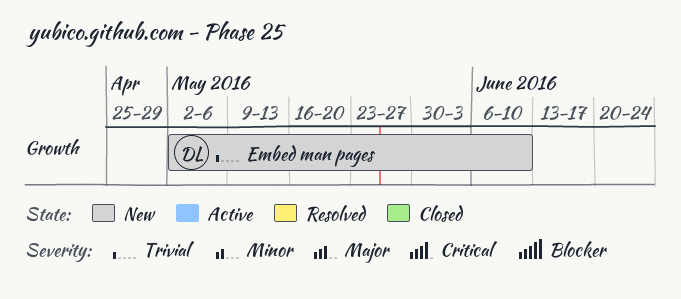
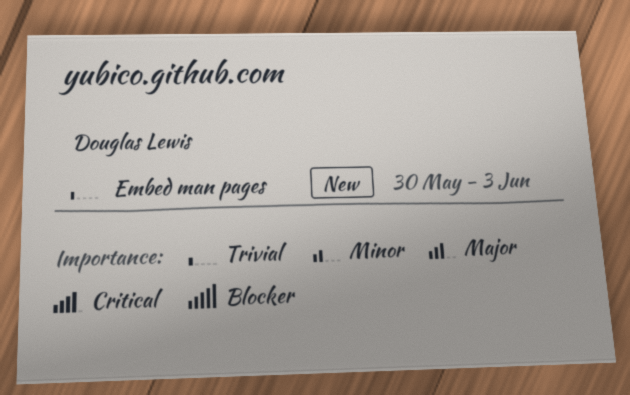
Embed man pages, start: May 2 -> May 30
Embed man pages, due: Jun 10 -> Jun 3

